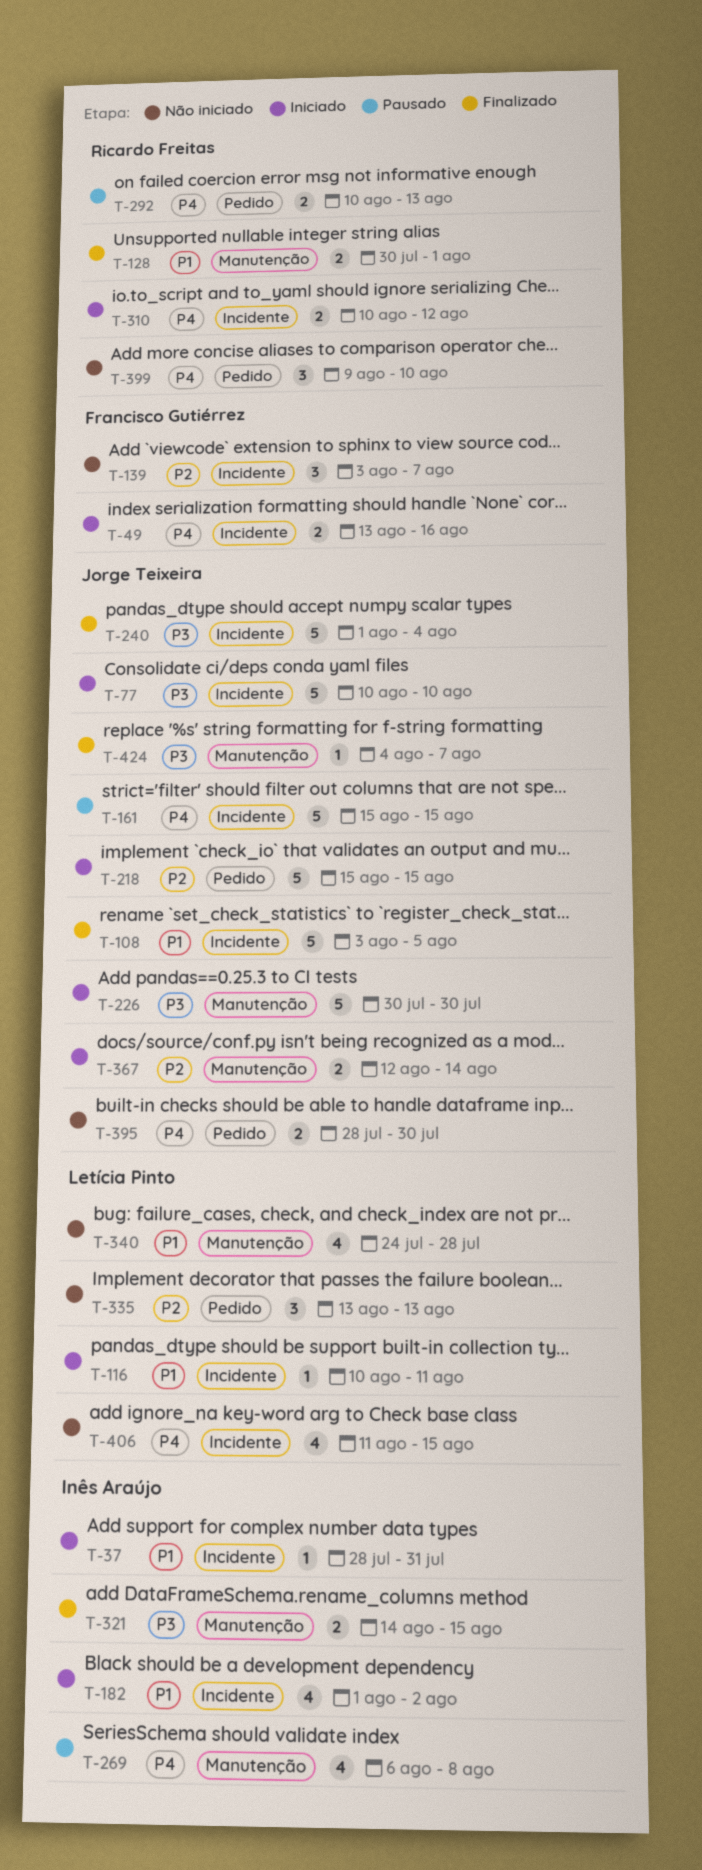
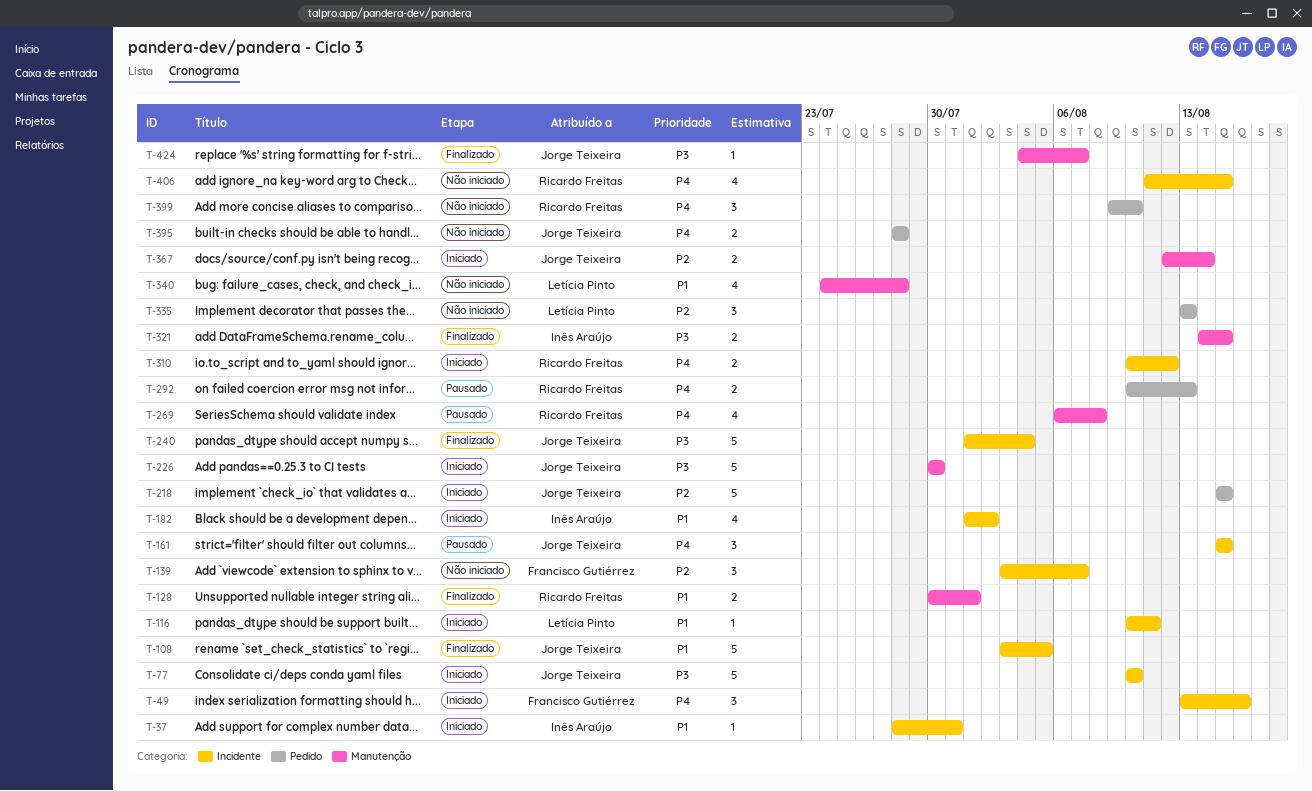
T-49, estimate: 2 -> 3
T-161, estimate: 5 -> 3
T-269, owner: Inês Araújo -> Ricardo Freitas
T-395, due: Jul 30 -> Jul 28
T-406, owner: Letícia Pinto -> Ricardo Freitas

